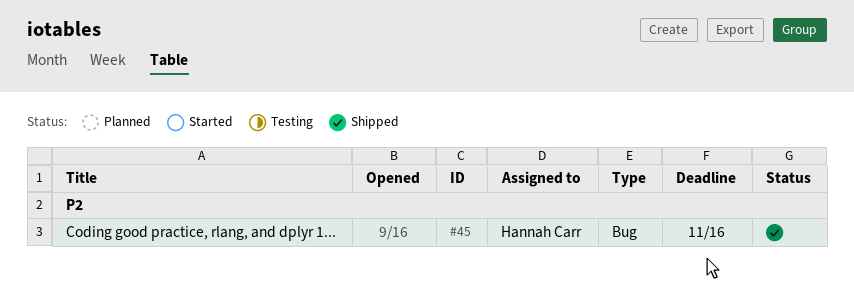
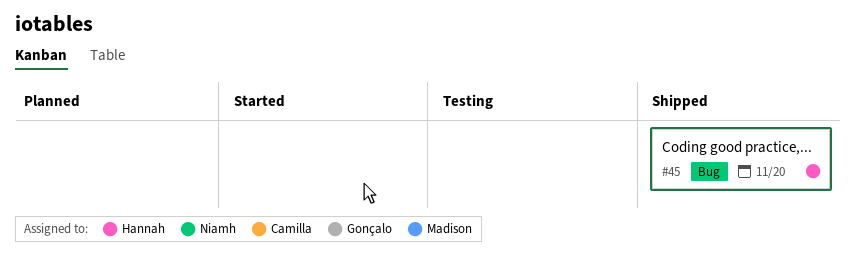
#45, due: Nov 16 -> Nov 20

